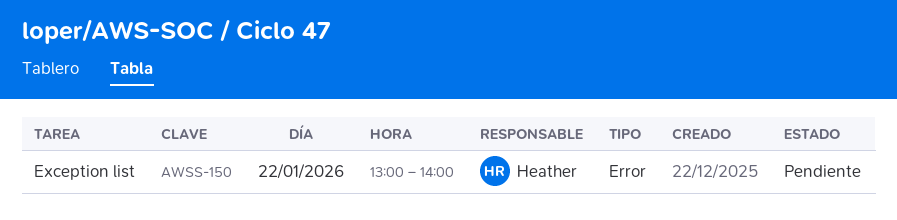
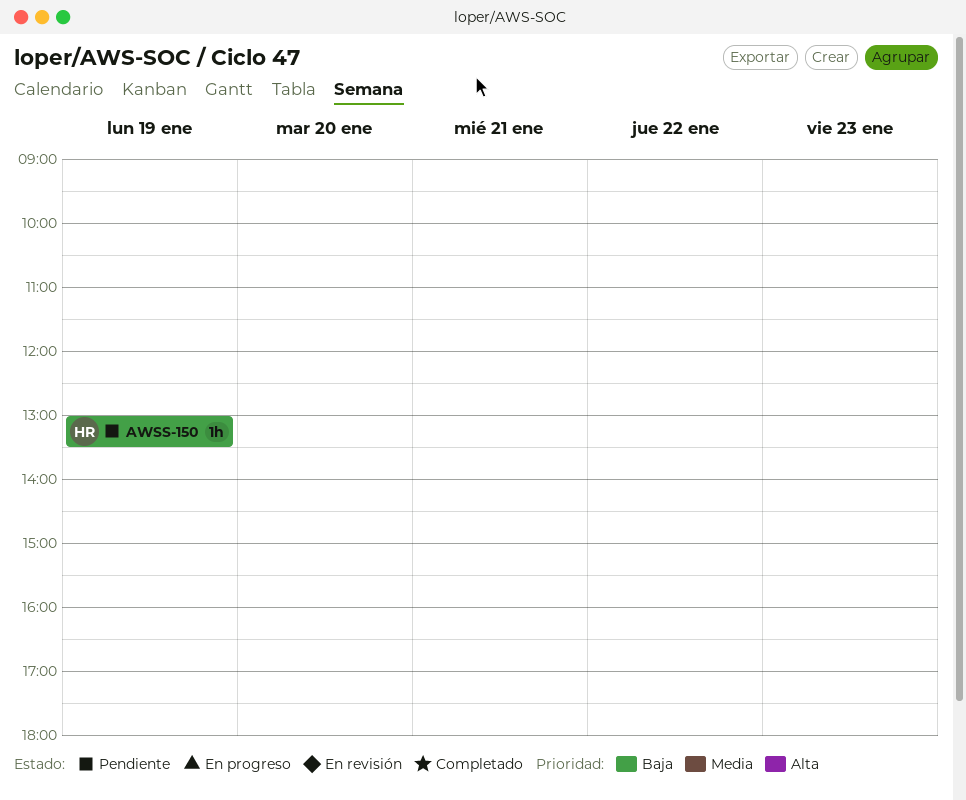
AWSS-150, day: Jan 22 -> Jan 19
AWSS-150, ends: 14:00 -> 13:30

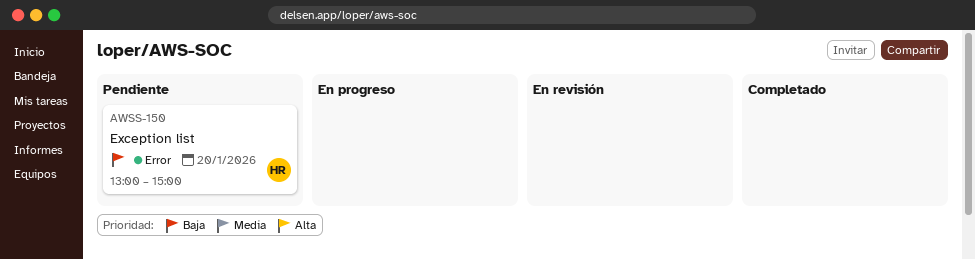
AWSS-150, day: Jan 19 -> Jan 20
AWSS-150, ends: 13:30 -> 15:00

